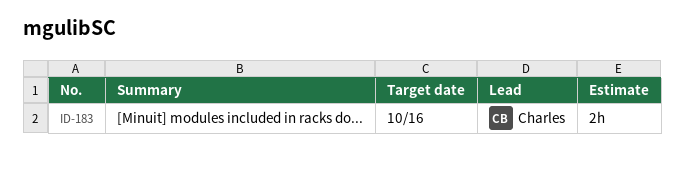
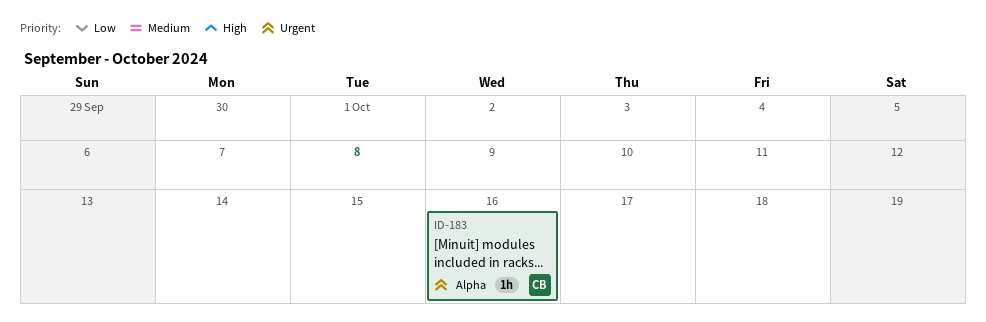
ID-183, estimate: 2h -> 1h

